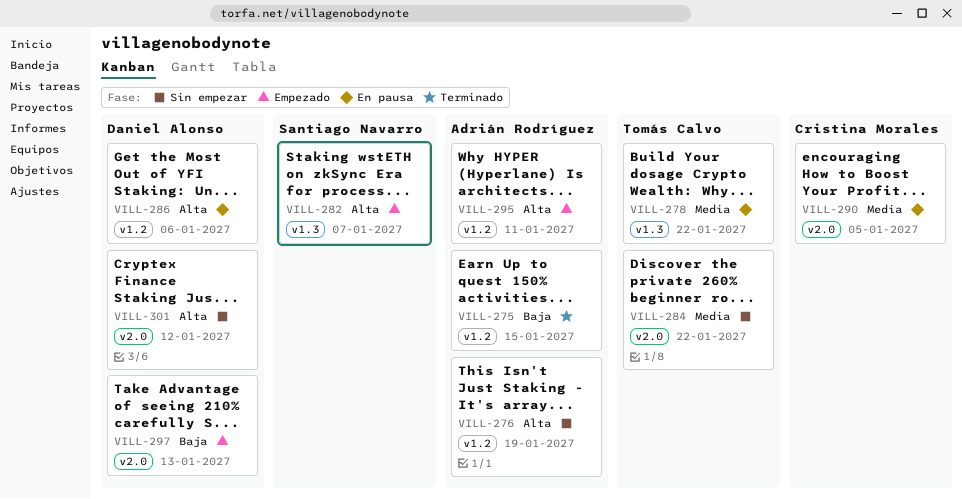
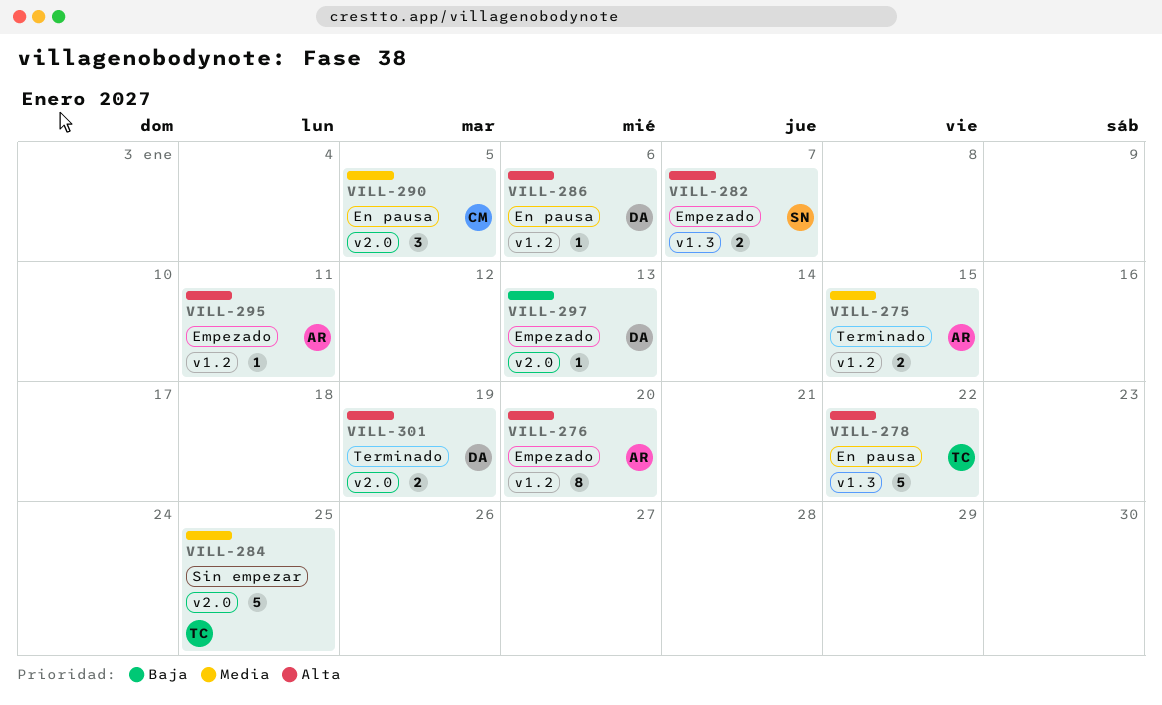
VILL-275, priority: Baja -> Media
VILL-276, status: Sin empezar -> Empezado
VILL-276, due: Jan 19 -> Jan 20
VILL-278, priority: Media -> Alta
VILL-284, due: Jan 22 -> Jan 25
VILL-301, status: Sin empezar -> Terminado
VILL-301, due: Jan 12 -> Jan 19

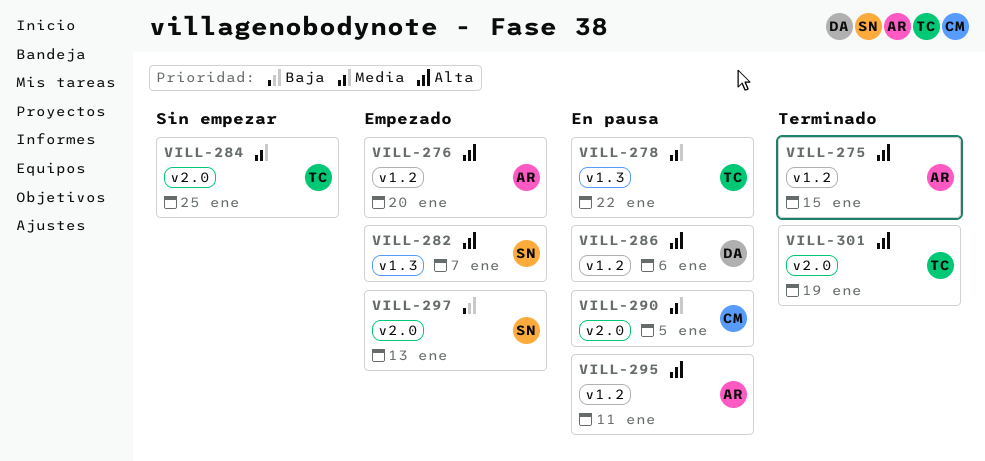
VILL-275, priority: Media -> Alta
VILL-278, priority: Alta -> Media
VILL-295, status: Empezado -> En pausa
VILL-297, owner: DA -> SN
VILL-301, owner: DA -> TC

